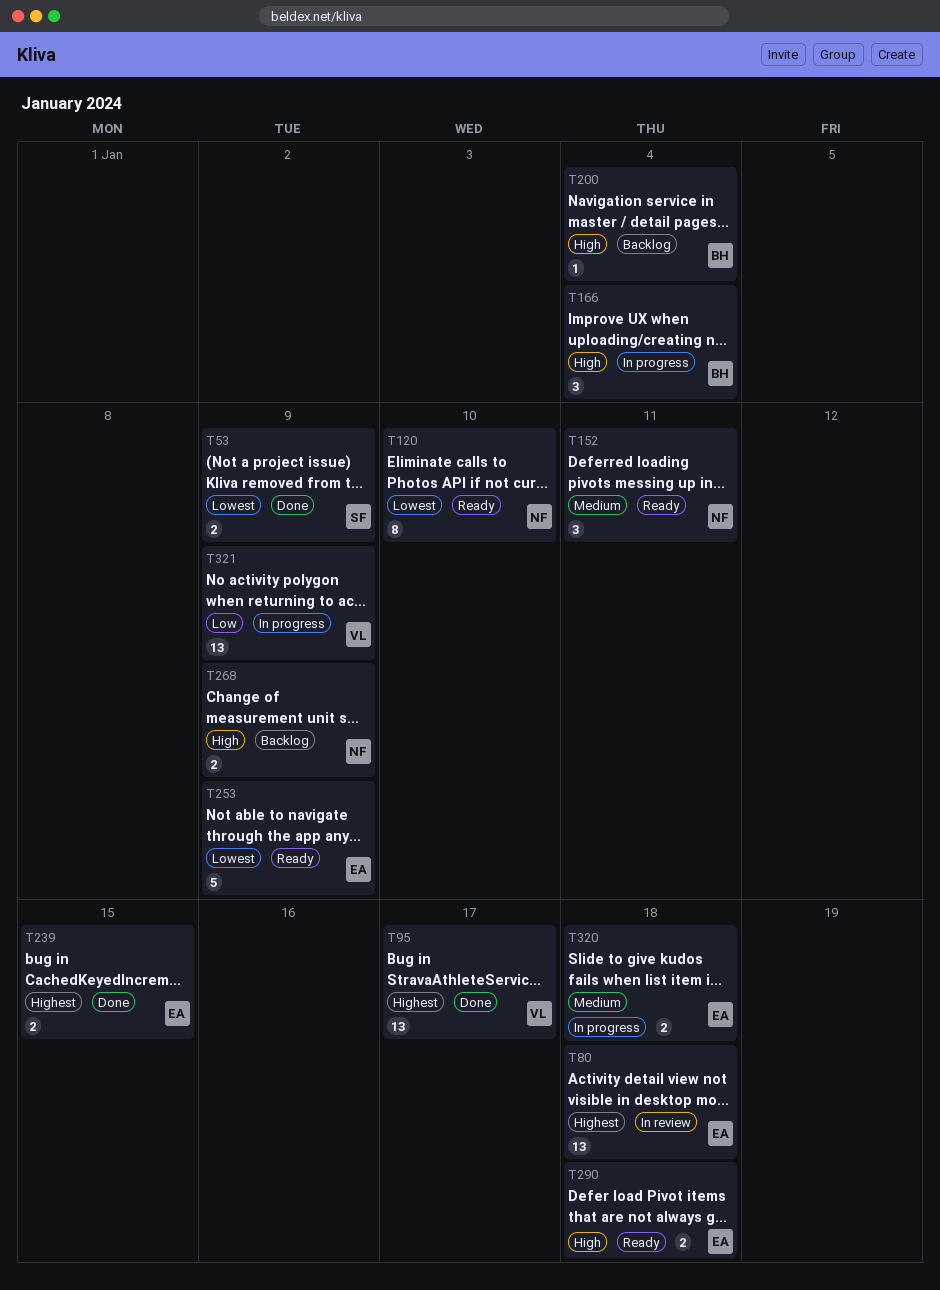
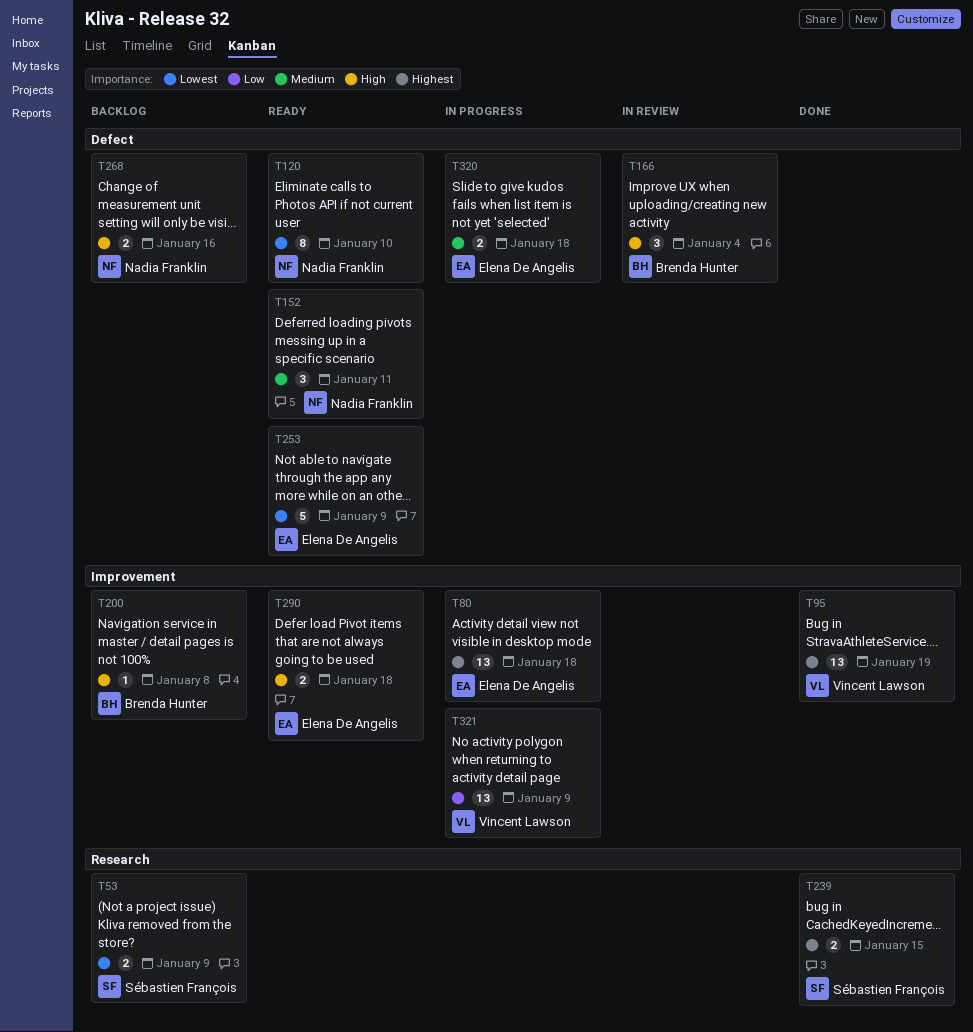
T53, status: Done -> Backlog
T80, status: In review -> In progress
T95, due: Jan 17 -> Jan 19
T166, status: In progress -> In review
T200, due: Jan 4 -> Jan 8
T239, owner: Elena De Angelis -> Sébastien François
T268, due: Jan 9 -> Jan 16

